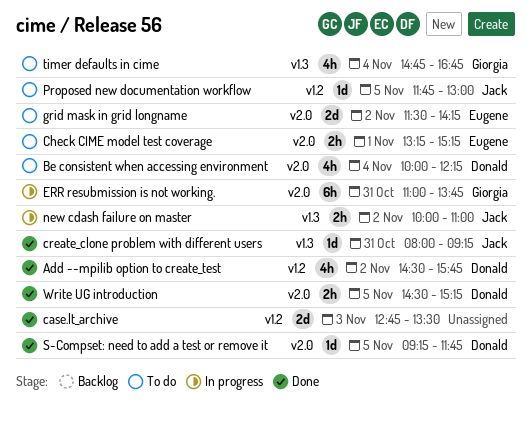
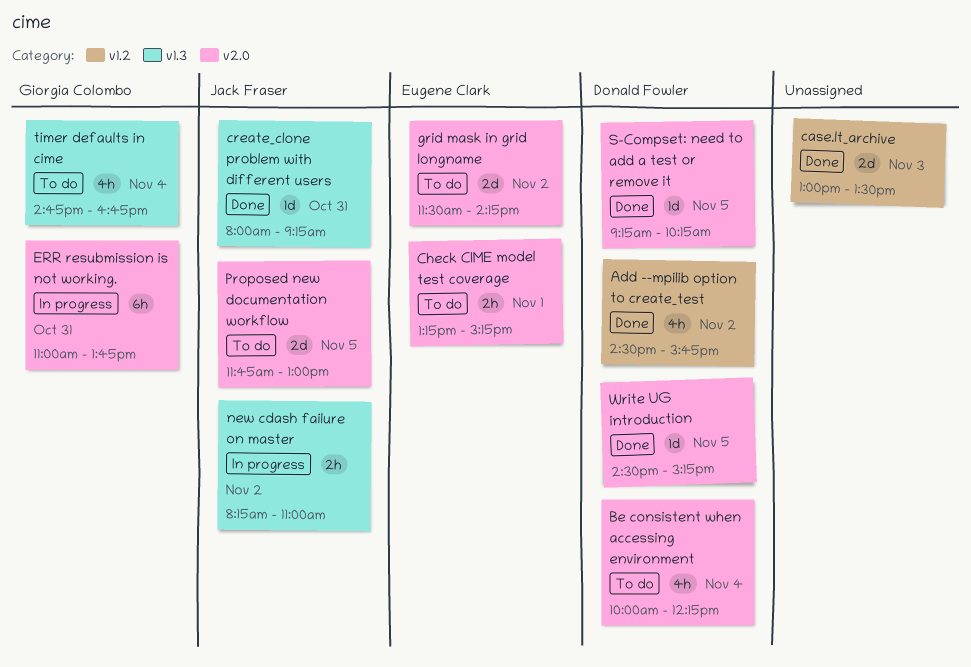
case.lt_archive, begins: 12:45 -> 13:00
new cdash failure on master, begins: 10:00 -> 08:15
Proposed new documentation workflow, label: v1.2 -> v2.0
Proposed new documentation workflow, estimate: 1d -> 2d
S-Compset: need to add a test or remove it, ends: 11:45 -> 10:15
Write UG introduction, estimate: 2h -> 1d

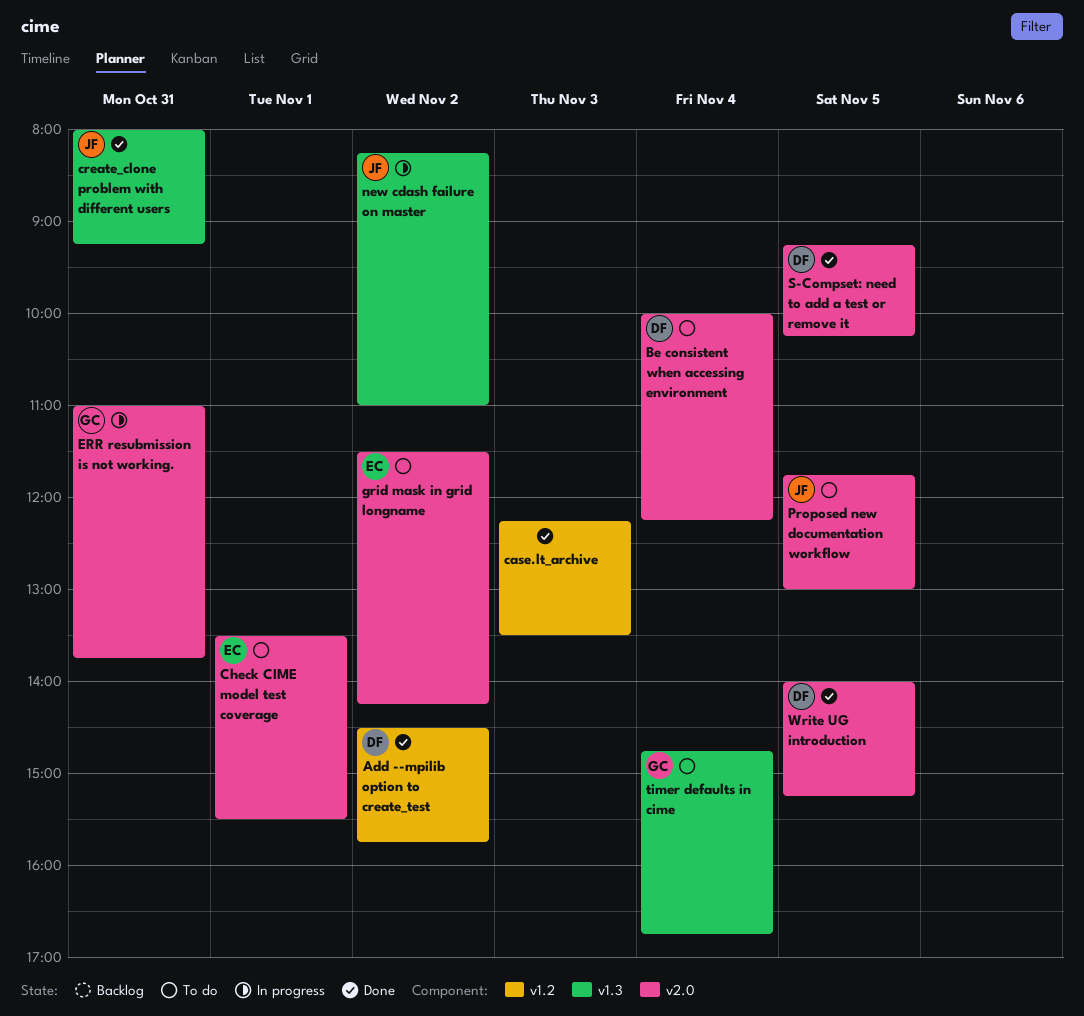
case.lt_archive, begins: 13:00 -> 12:15
Check CIME model test coverage, begins: 13:15 -> 13:30
Check CIME model test coverage, ends: 15:15 -> 15:30
Write UG introduction, begins: 14:30 -> 14:00

